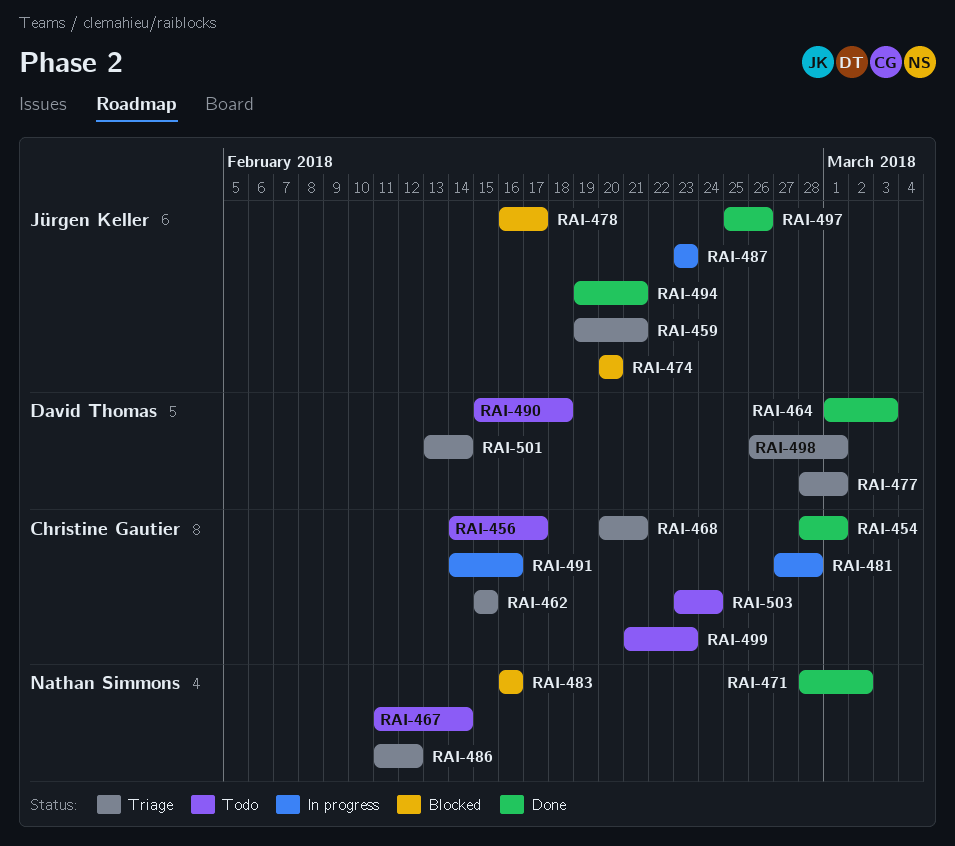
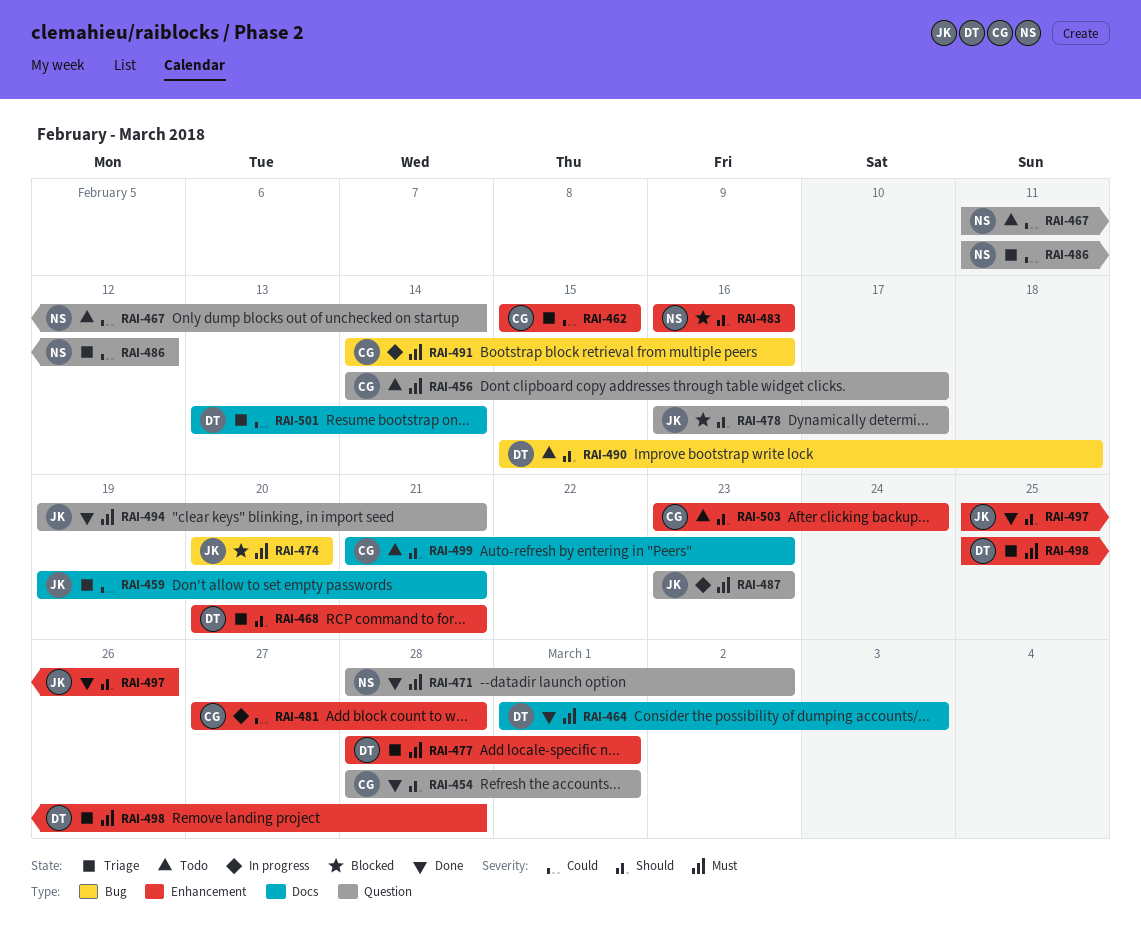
RAI-468, owner: Christine Gautier -> David Thomas
RAI-498, start: Feb 26 -> Feb 25
RAI-498, due: Mar 1 -> Feb 28

